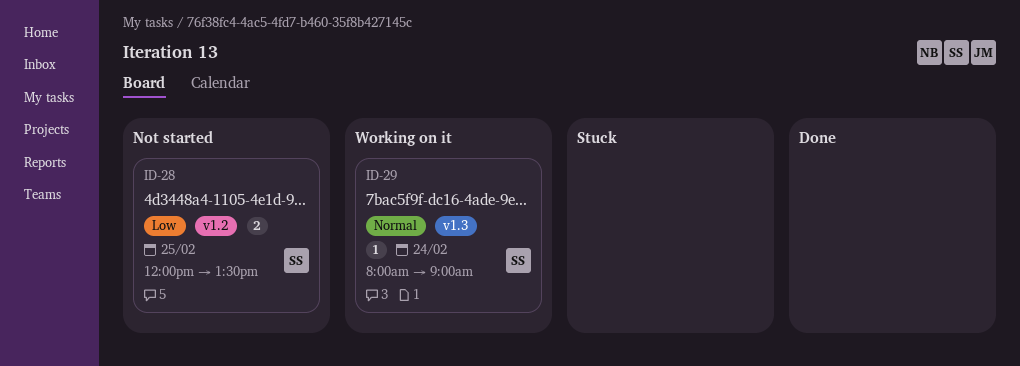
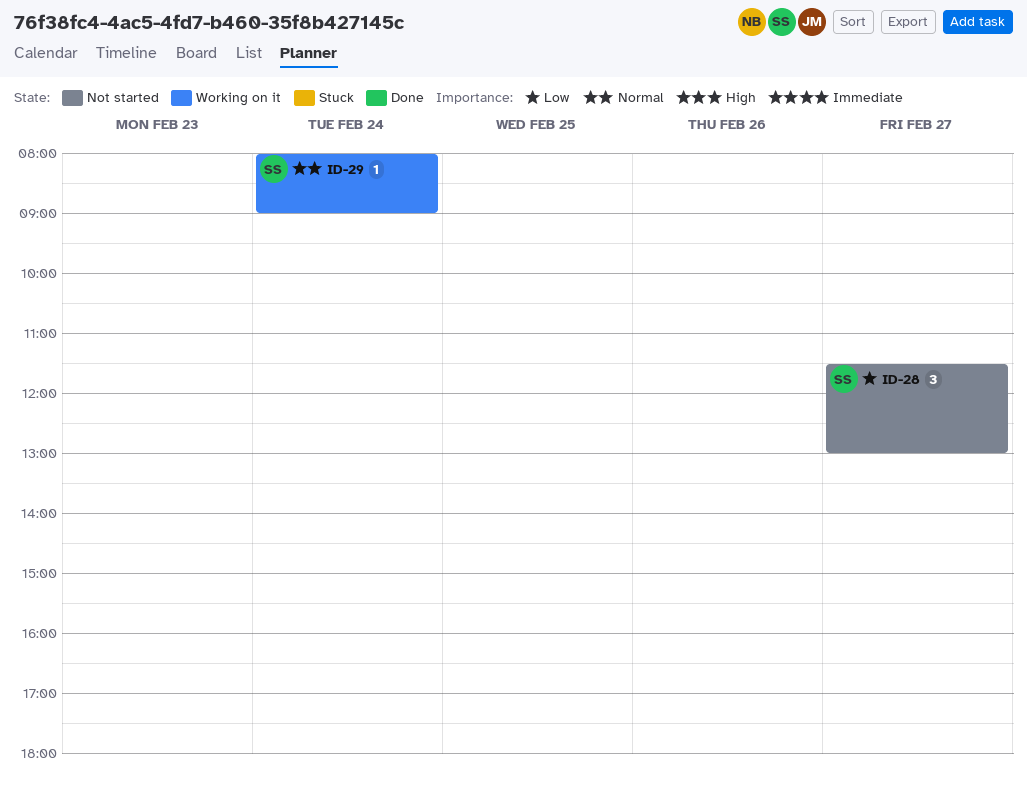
ID-28, estimate: 2 -> 3
ID-28, day: Feb 25 -> Feb 27
ID-28, begins: 12:00 -> 11:30
ID-28, ends: 13:30 -> 13:00

